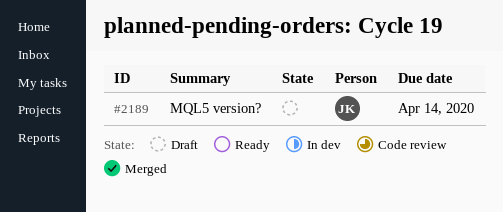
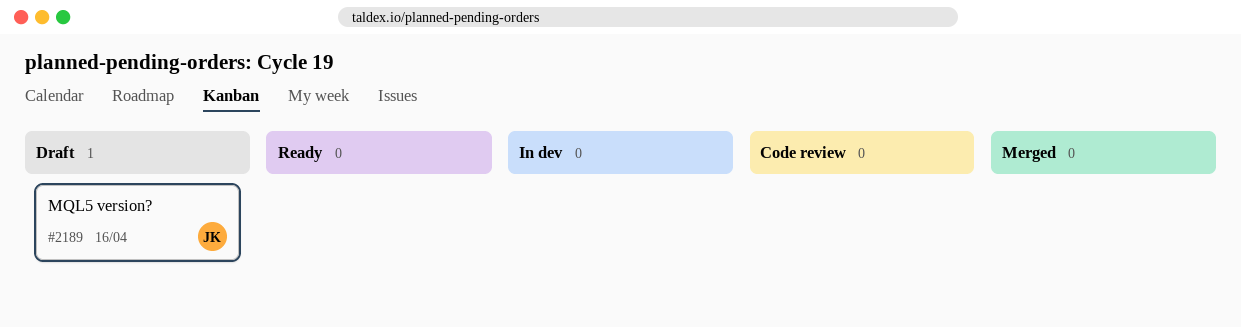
#2189, due: Apr 14 -> Apr 16

